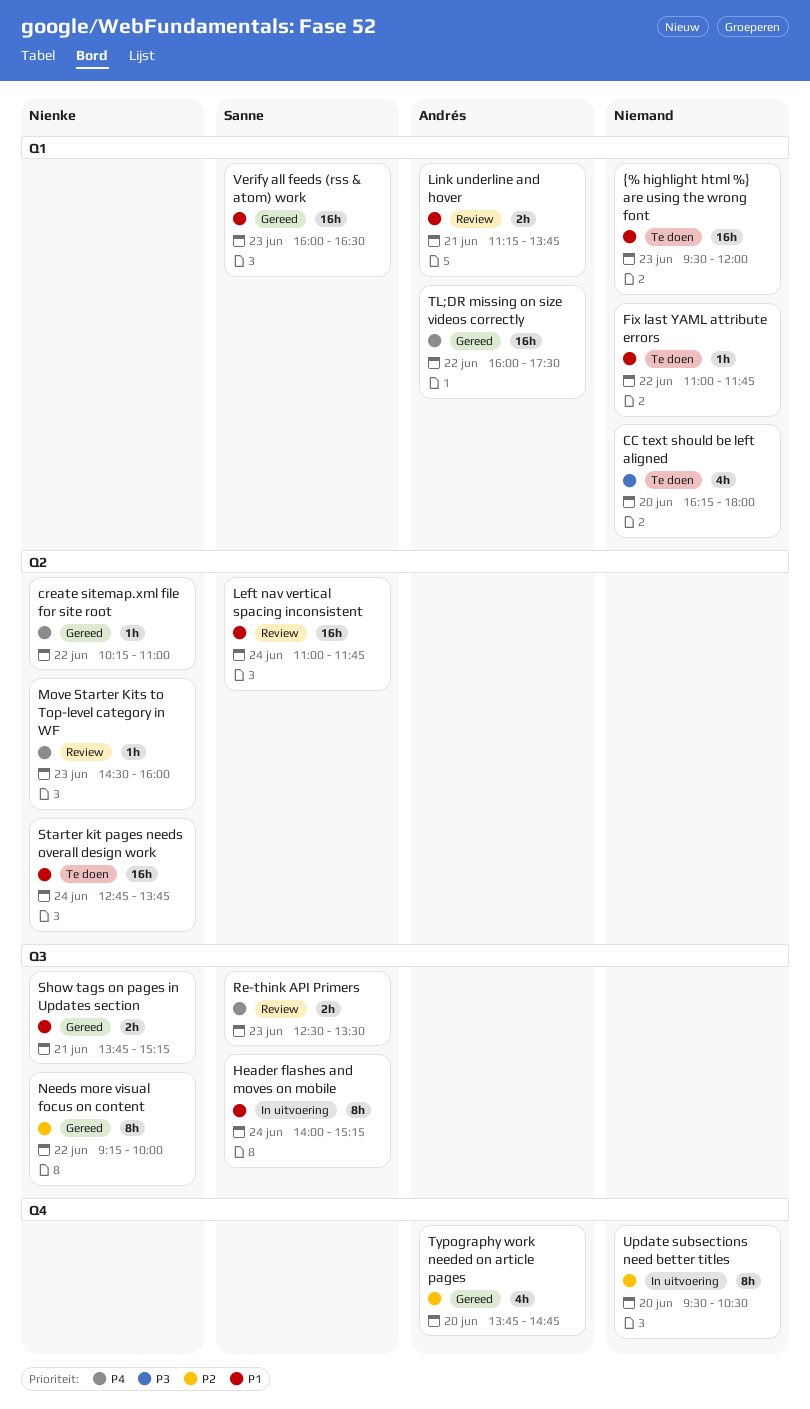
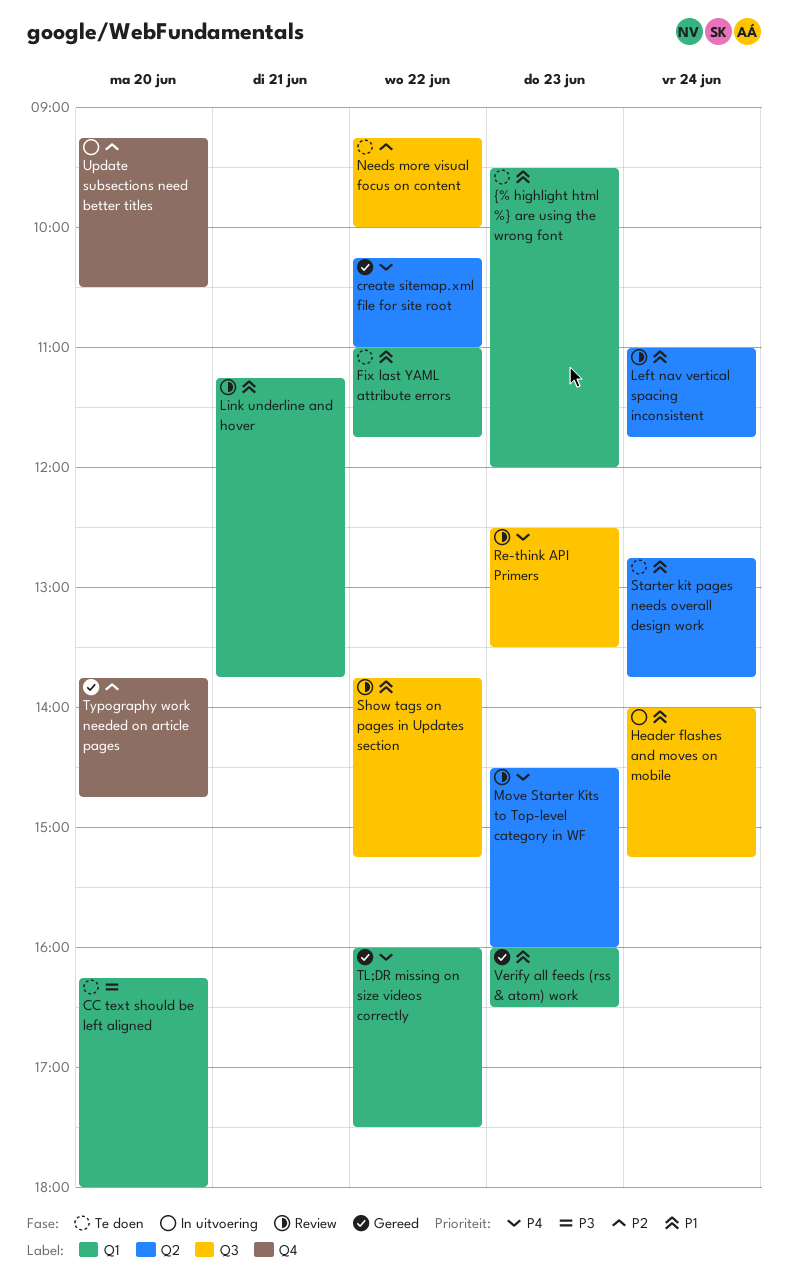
Needs more visual focus on content, status: Gereed -> Te doen
Show tags on pages in Updates section, status: Gereed -> Review
Show tags on pages in Updates section, day: Jun 21 -> Jun 22
Update subsections need better titles, begins: 09:30 -> 09:15

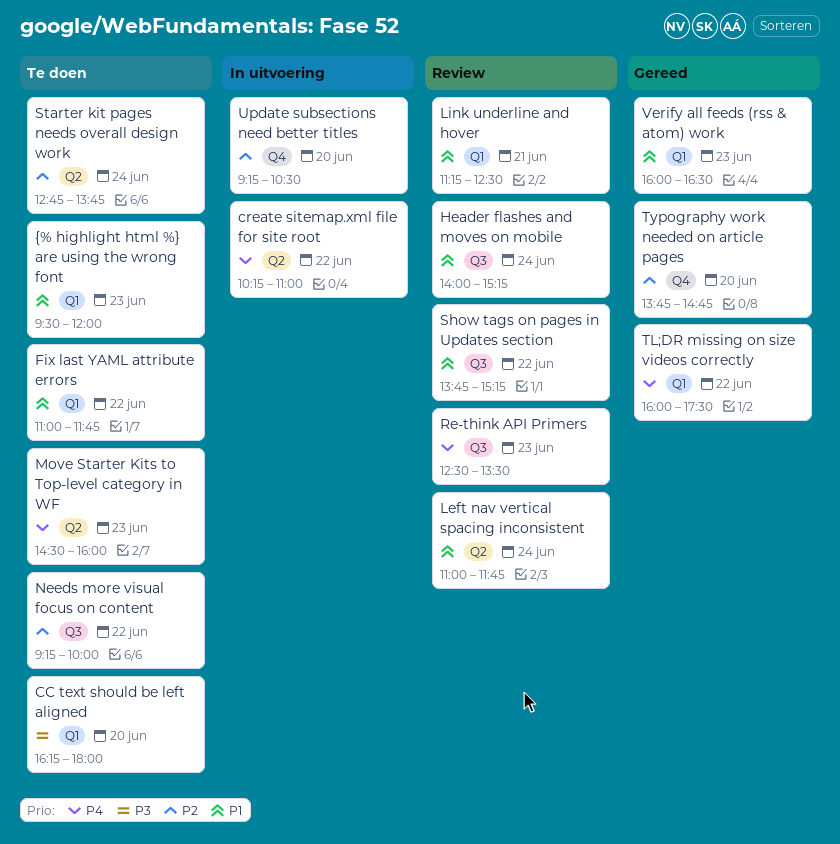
create sitemap.xml file for site root, status: Gereed -> In uitvoering
Header flashes and moves on mobile, status: In uitvoering -> Review
Link underline and hover, ends: 13:45 -> 12:30
Move Starter Kits to Top-level category in WF, status: Review -> Te doen
Starter kit pages needs overall design work, priority: P1 -> P2

